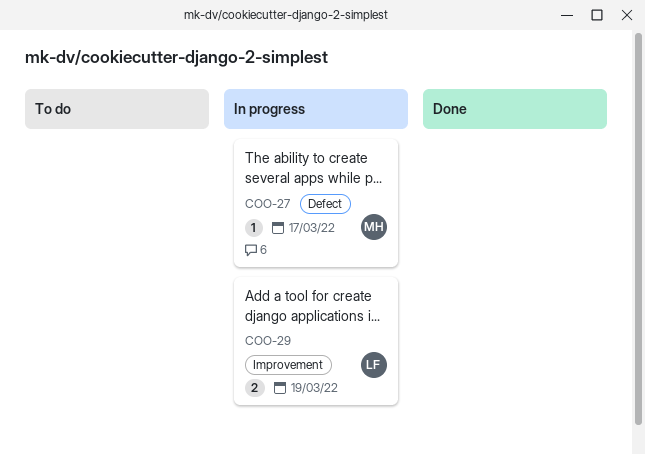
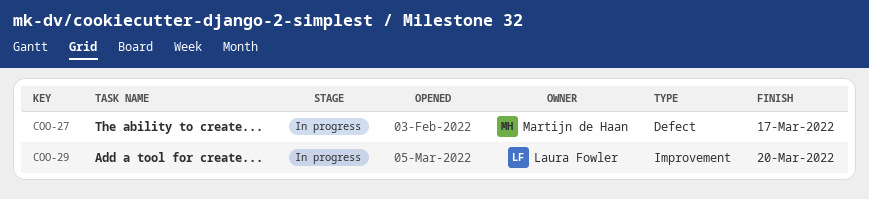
COO-29, due: Mar 19 -> Mar 20

